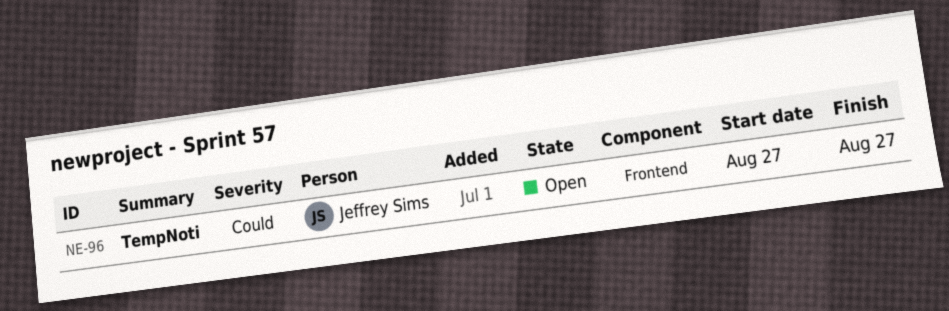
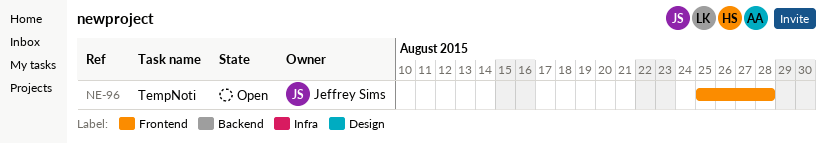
NE-96, start: Aug 27 -> Aug 25
NE-96, due: Aug 27 -> Aug 28

